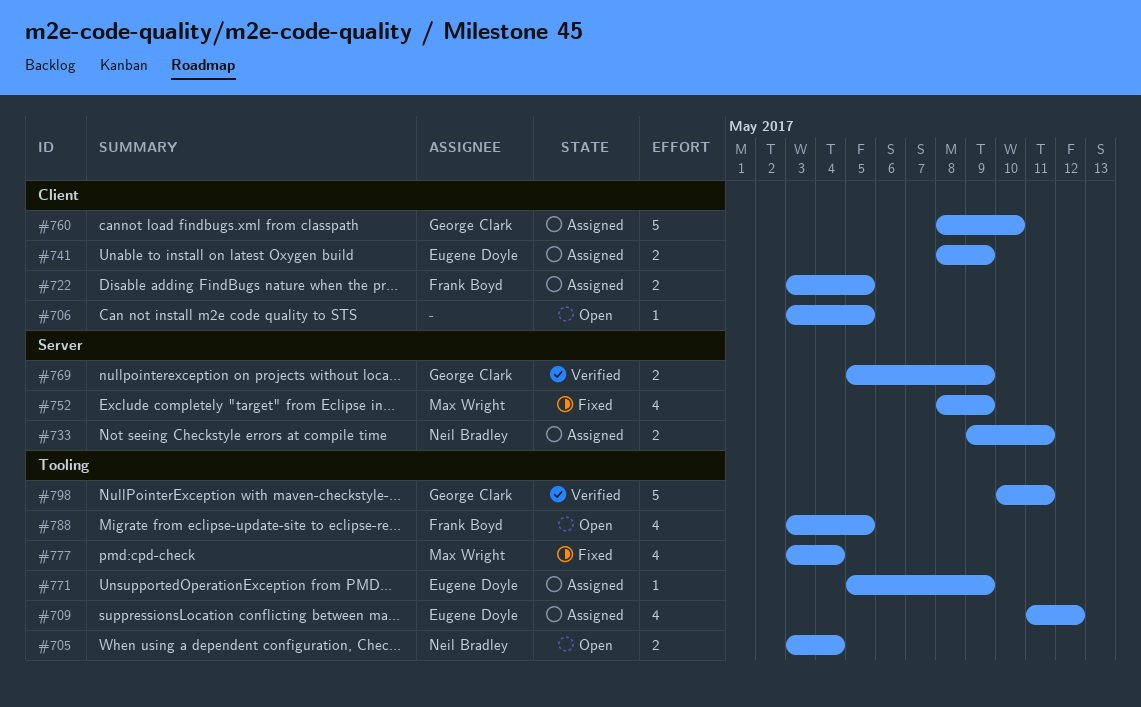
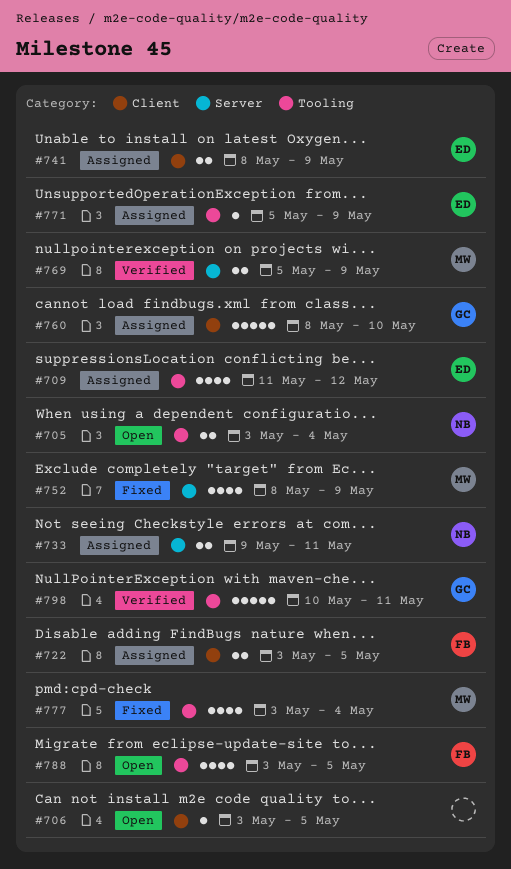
#769, owner: George Clark -> Max Wright

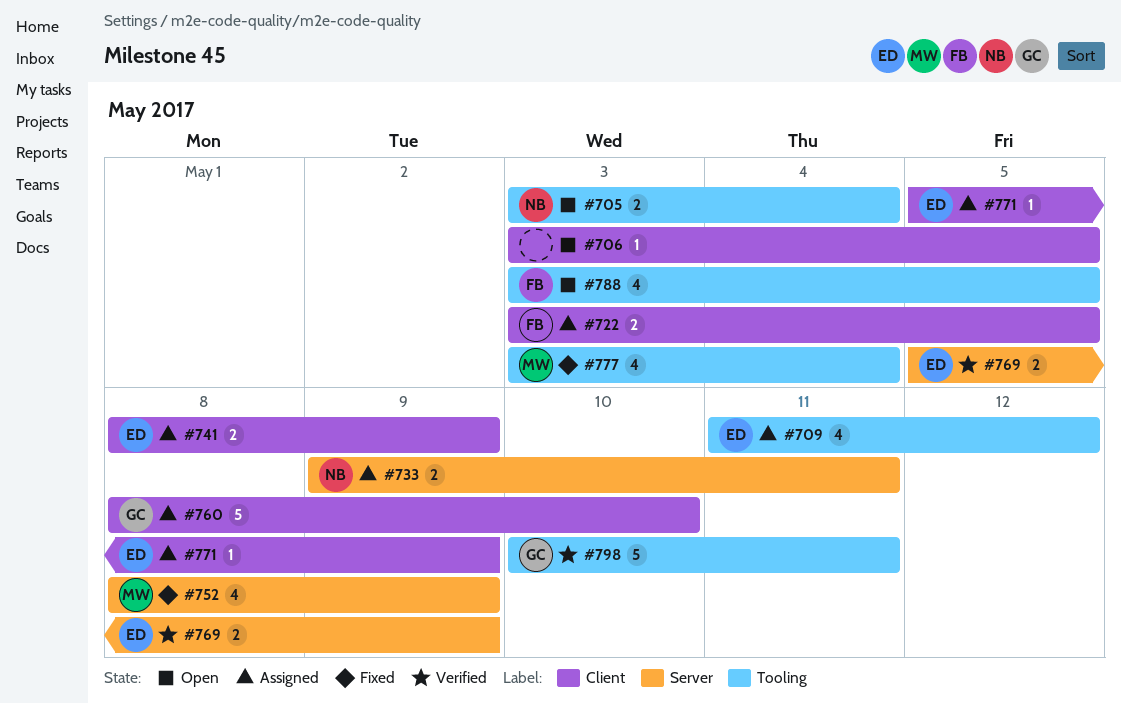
#769, owner: MW -> ED
#771, label: Tooling -> Client

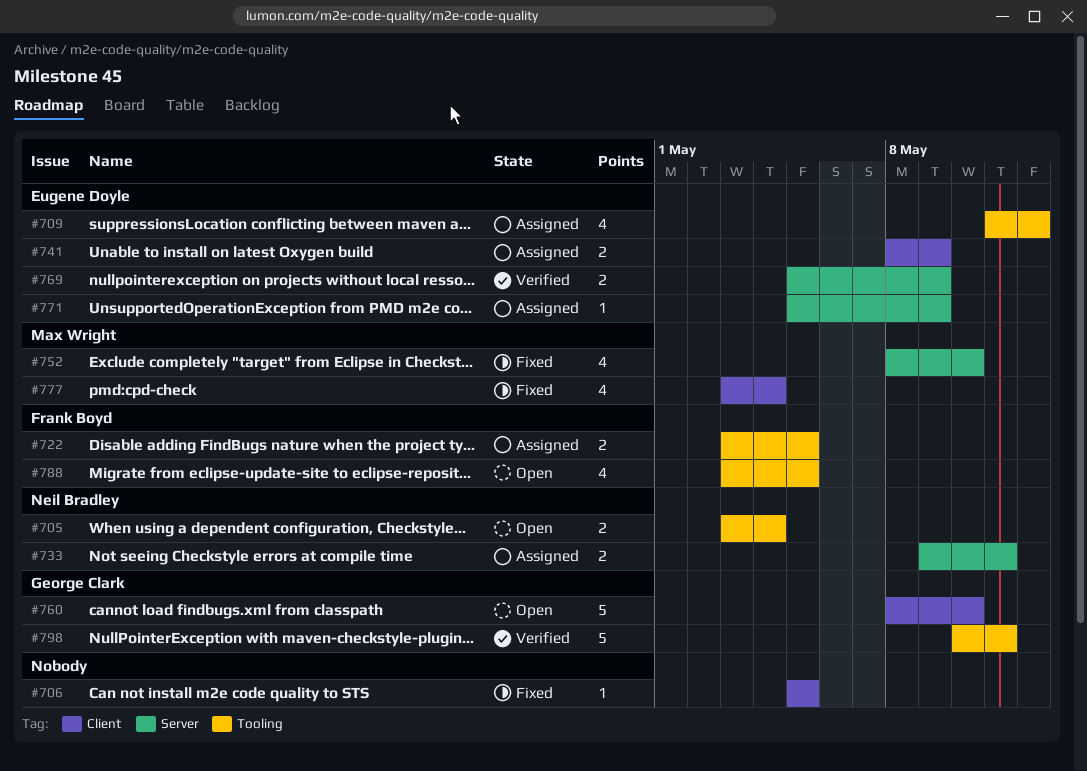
#706, status: Open -> Fixed
#706, start: May 3 -> May 5
#722, label: Client -> Tooling
#752, due: May 9 -> May 10
#760, status: Assigned -> Open
#771, label: Client -> Server
#777, label: Tooling -> Client

